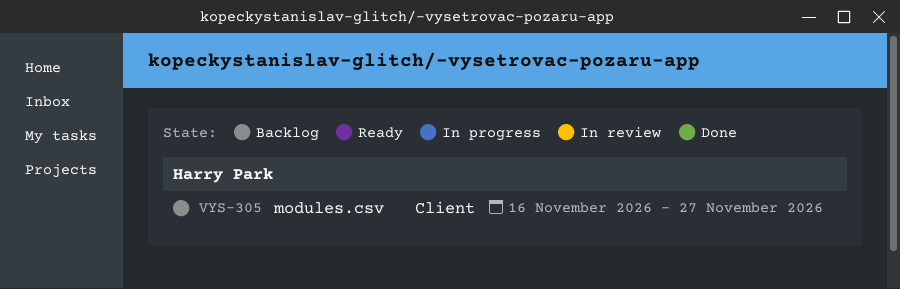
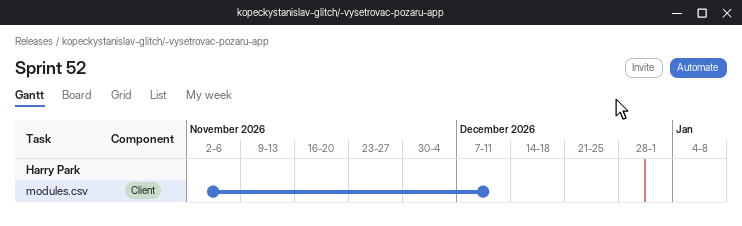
modules.csv, start: Nov 16 -> Nov 2
modules.csv, due: Nov 27 -> Dec 11

